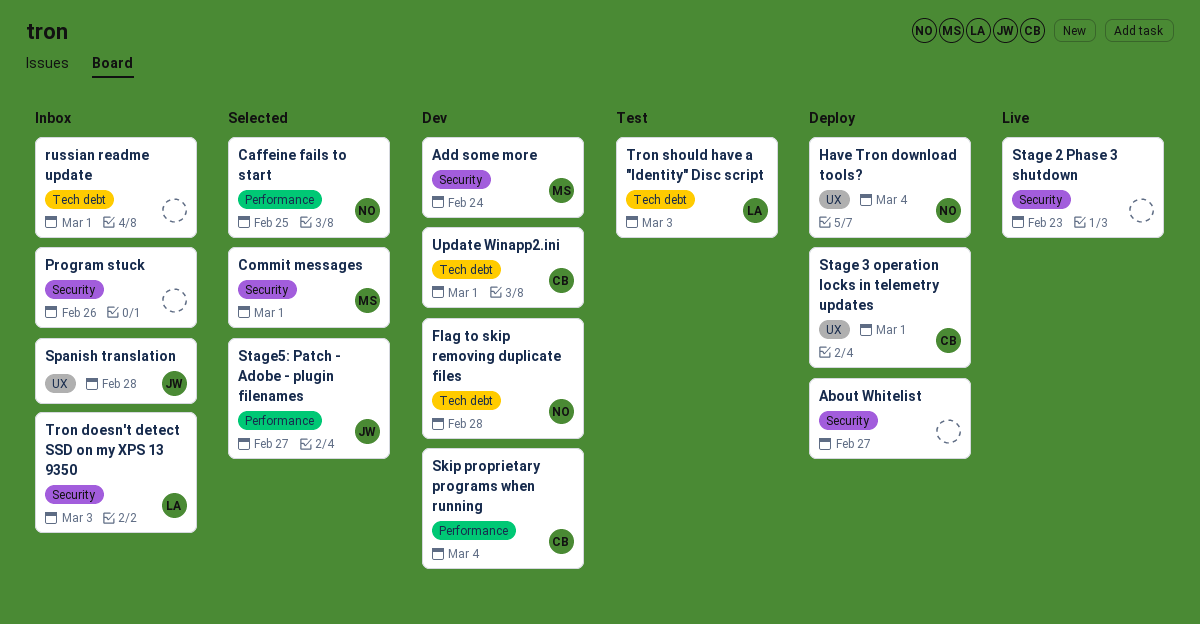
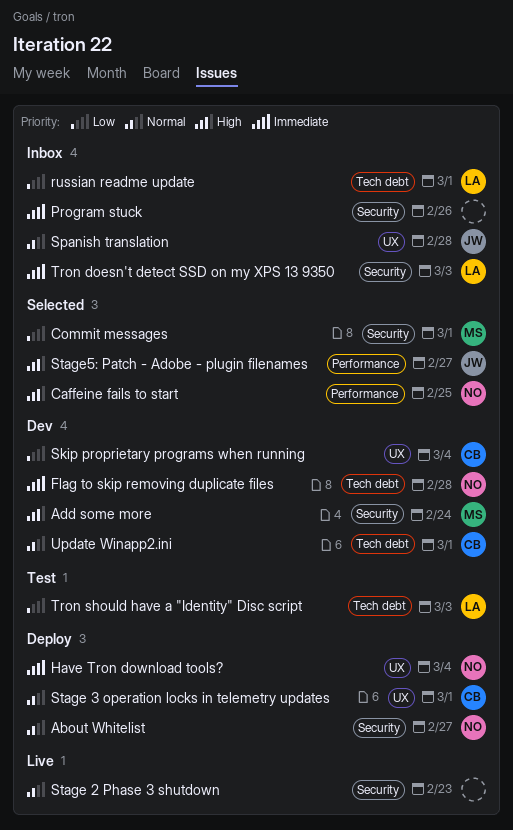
About Whitelist, owner: none -> NO
russian readme update, owner: none -> LA
Skip proprietary programs when running, label: Performance -> UX

